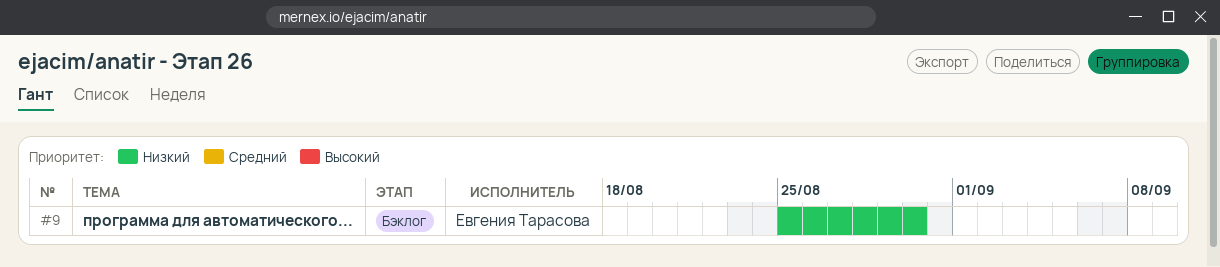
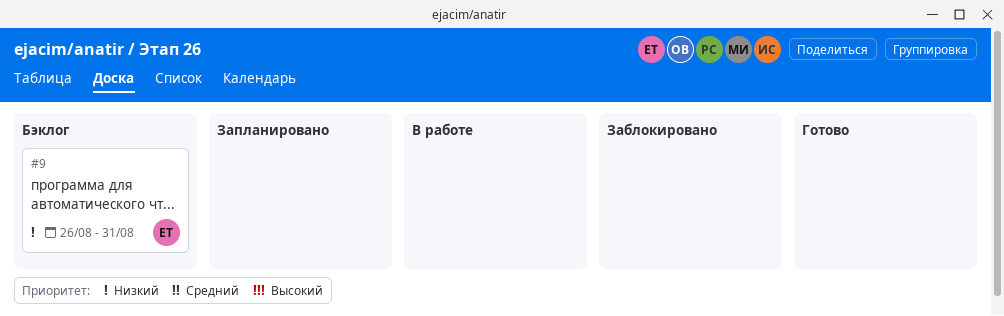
#9, start: Aug 25 -> Aug 26
#9, due: Aug 30 -> Aug 31

